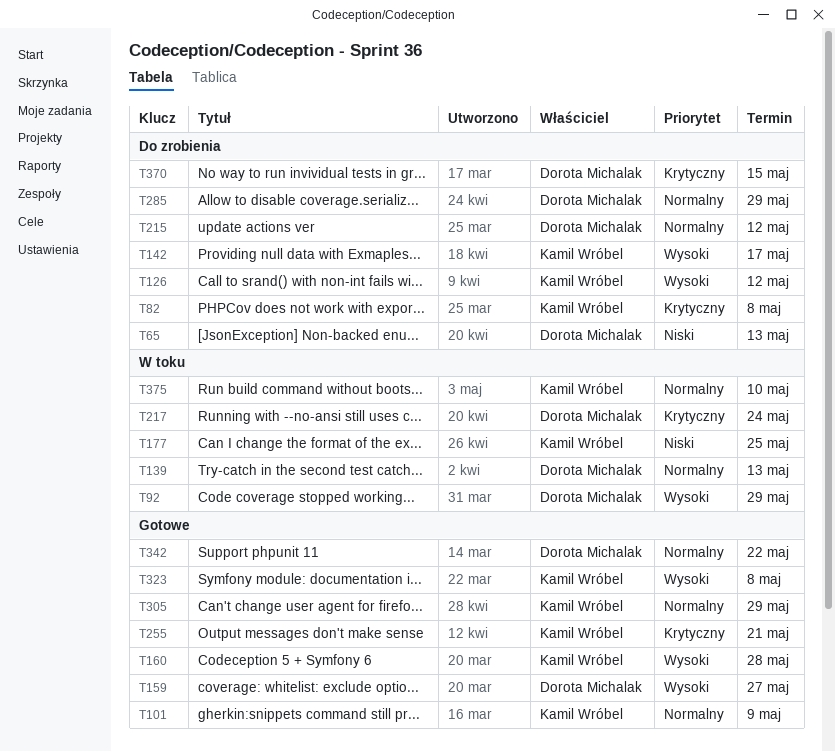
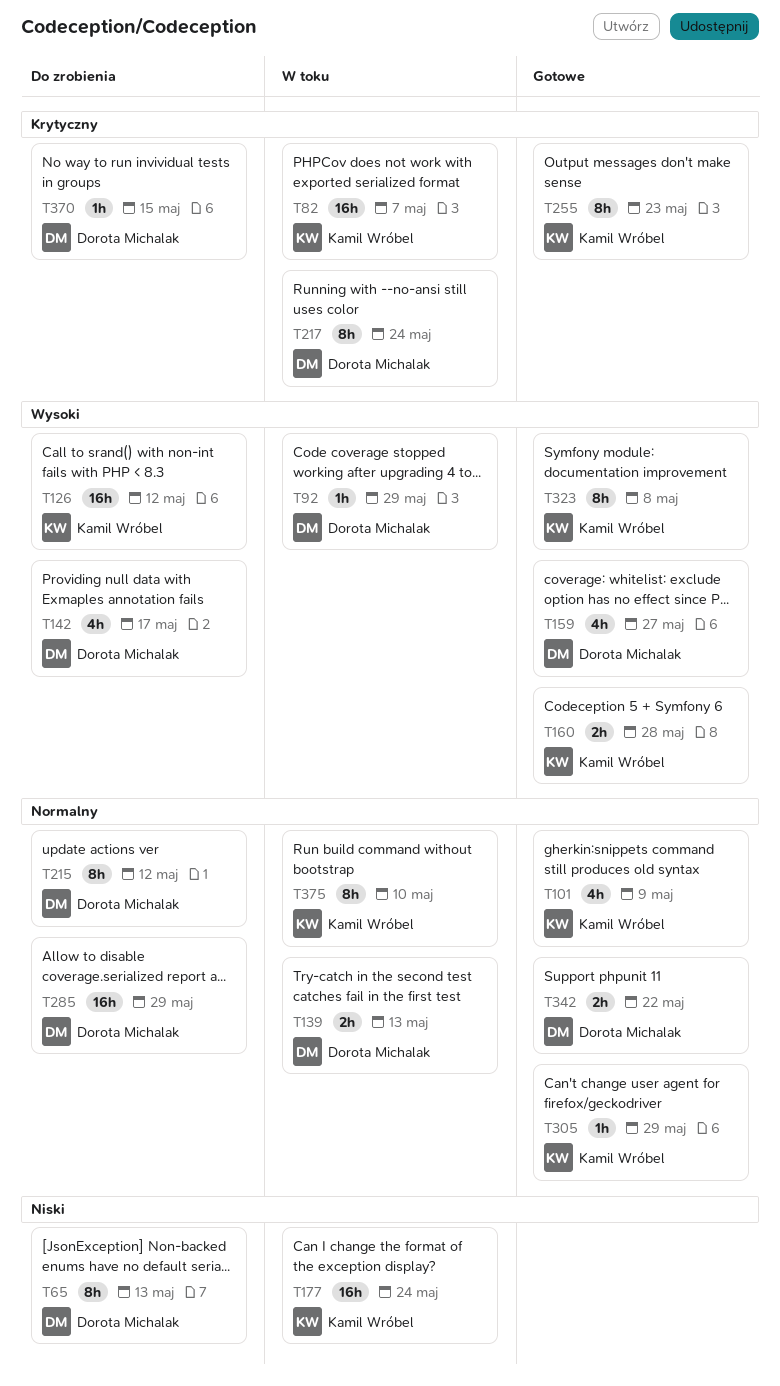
T82, status: Do zrobienia -> W toku
T82, due: May 8 -> May 7
T142, owner: Kamil Wróbel -> Dorota Michalak
T177, due: May 25 -> May 24
T255, due: May 21 -> May 23

